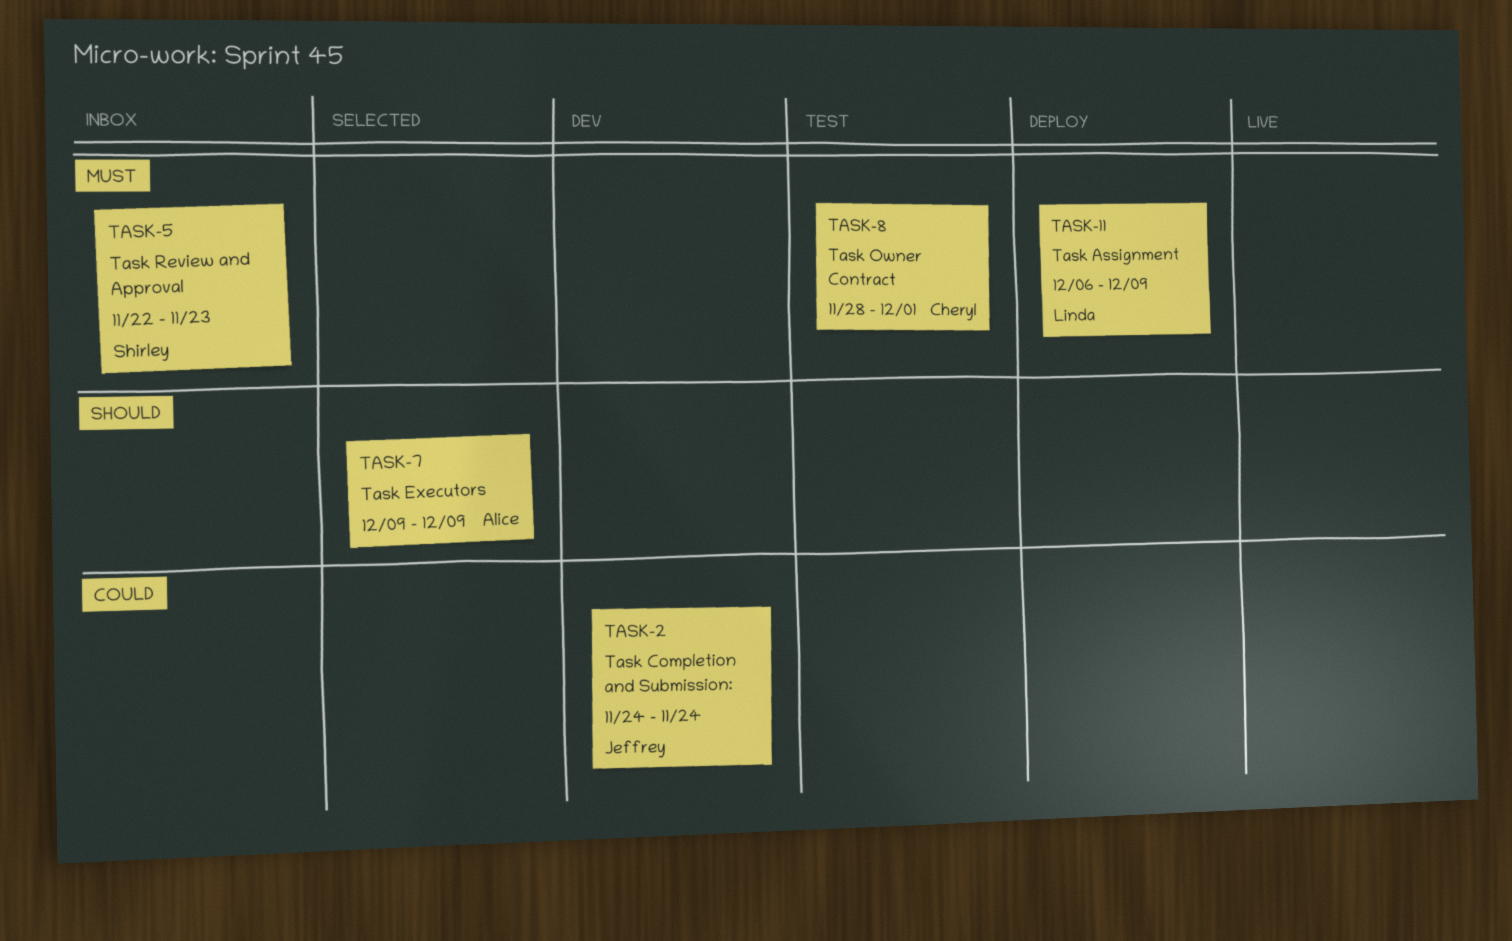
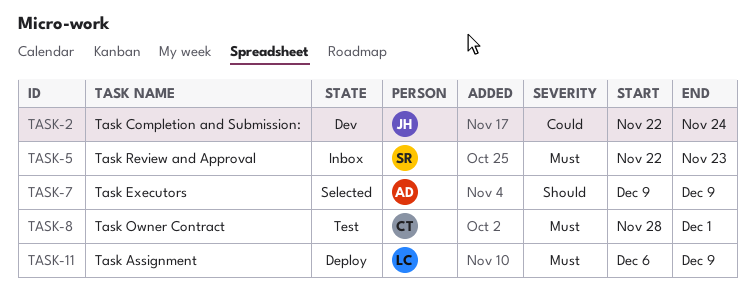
TASK-2, start: Nov 24 -> Nov 22

